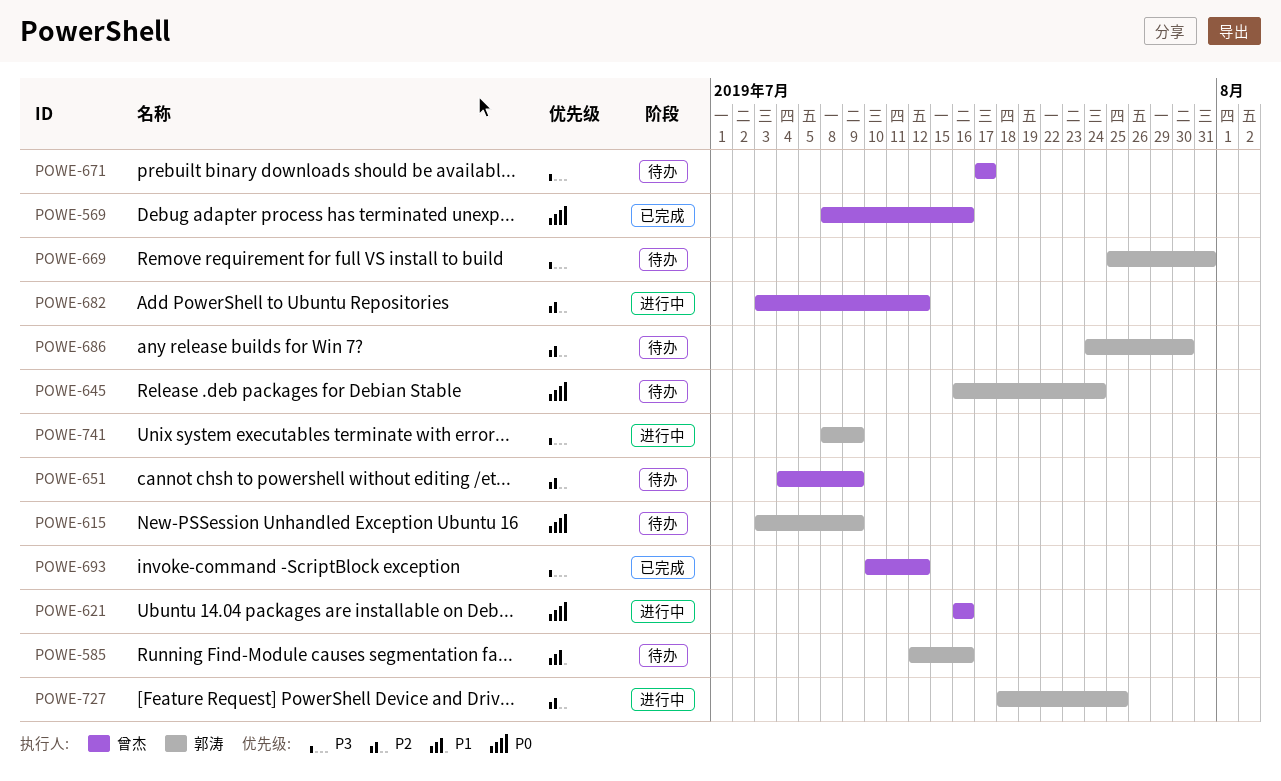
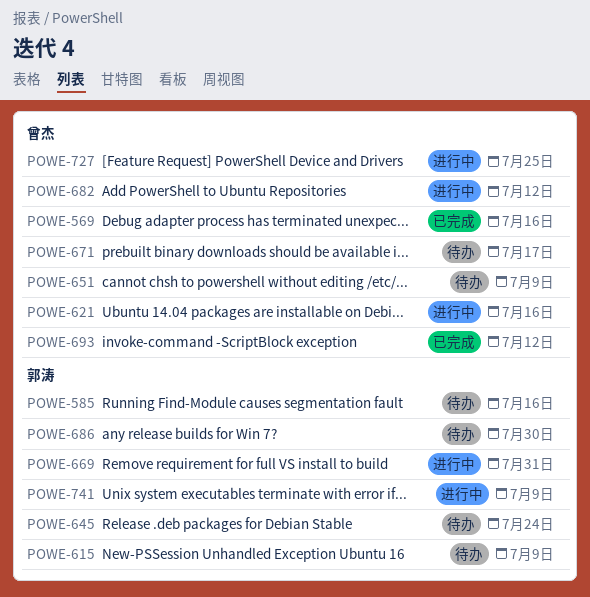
POWE-669, status: 待办 -> 进行中
POWE-727, owner: 郭涛 -> 曾杰

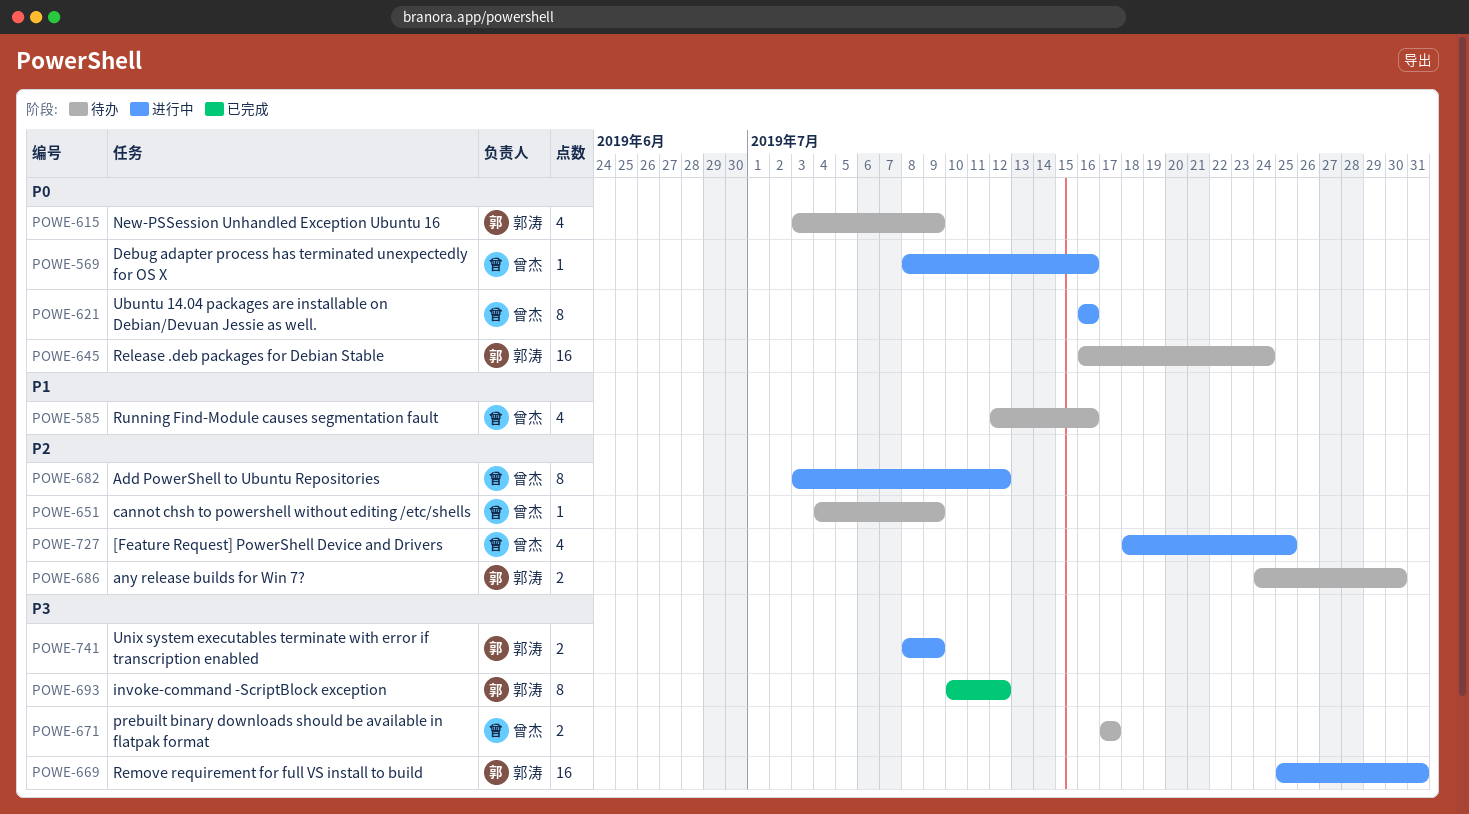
POWE-569, status: 已完成 -> 进行中
POWE-585, owner: 郭涛 -> 曾杰
POWE-693, owner: 曾杰 -> 郭涛

